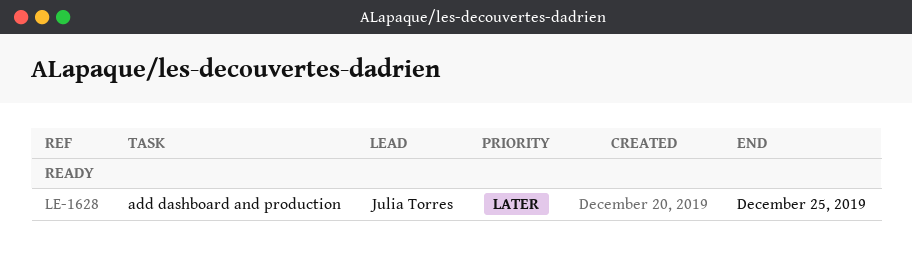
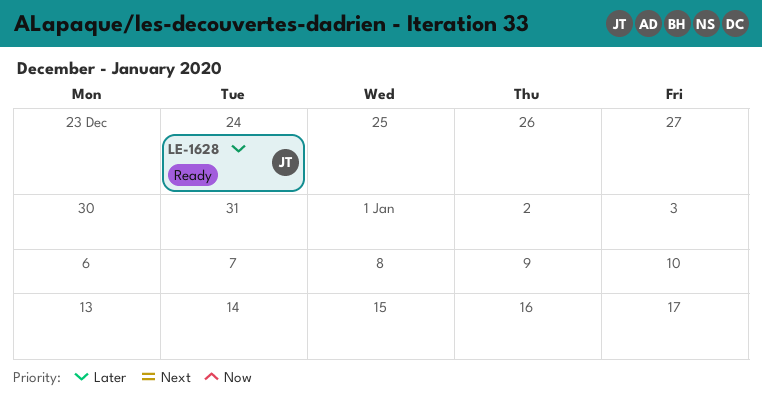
LE-1628, due: Dec 25 -> Dec 24

